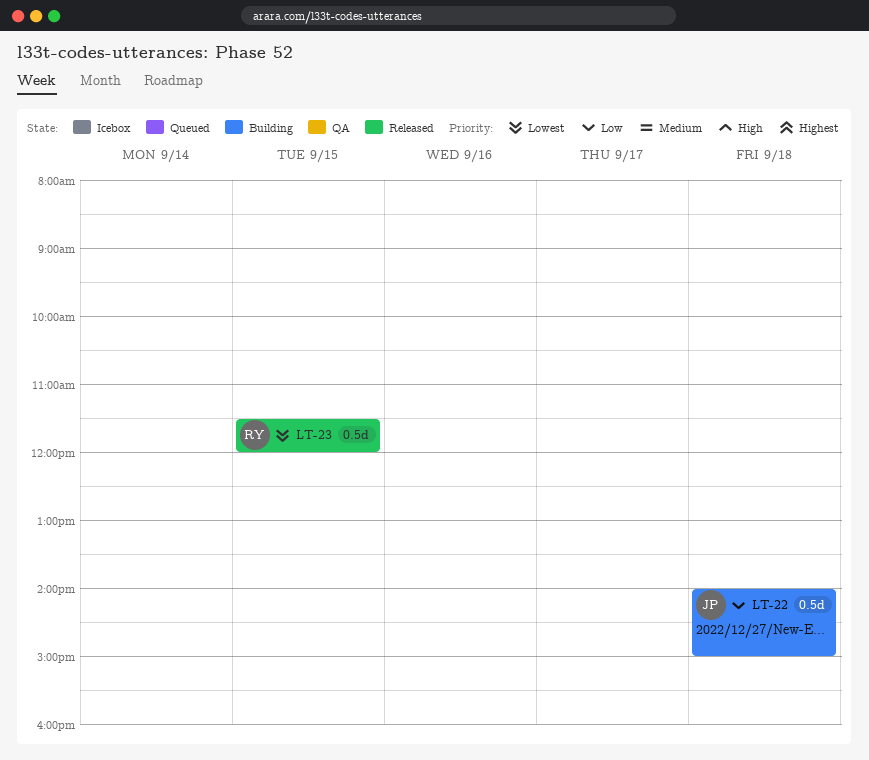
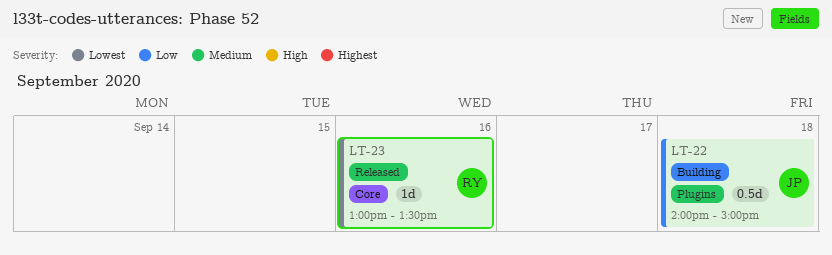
LT-23, estimate: 0.5d -> 1d
LT-23, day: Sep 15 -> Sep 16
LT-23, begins: 11:30 -> 13:00
LT-23, ends: 12:00 -> 13:30

